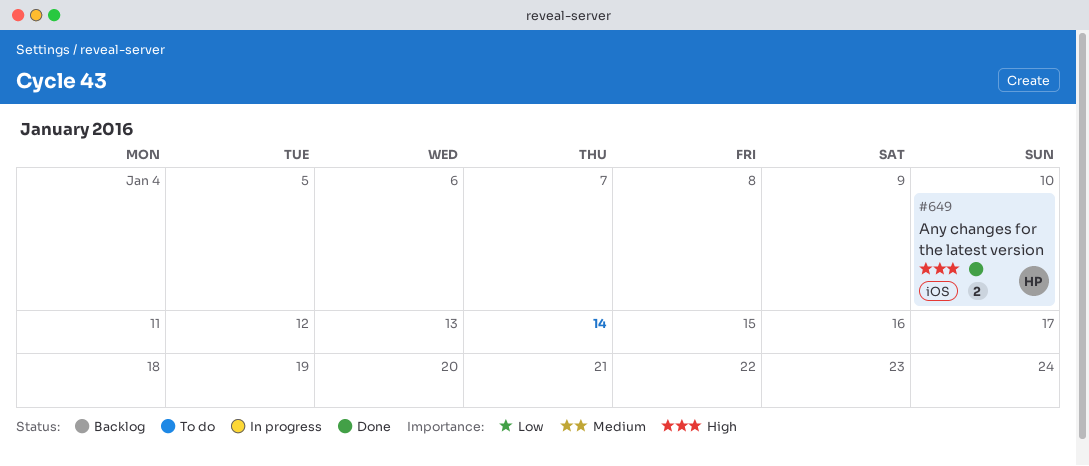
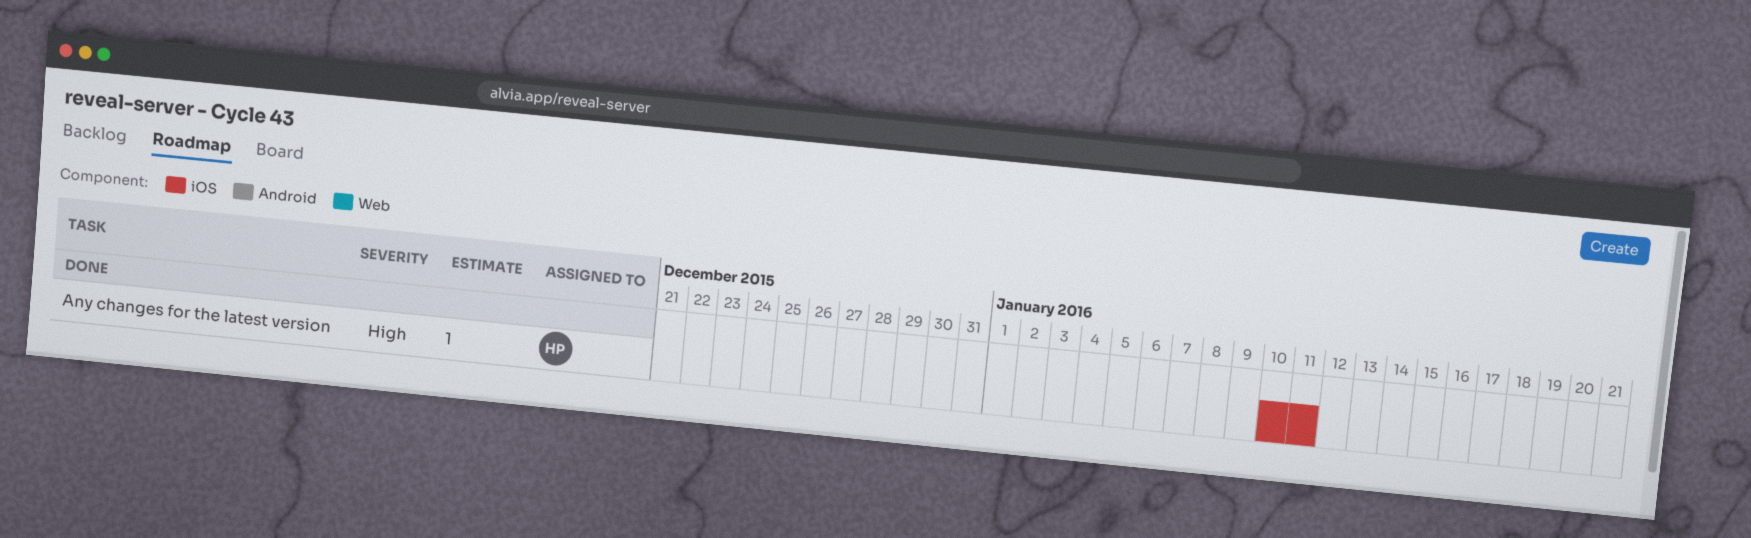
Any changes for the latest version, estimate: 2 -> 1
Any changes for the latest version, due: Jan 10 -> Jan 11

